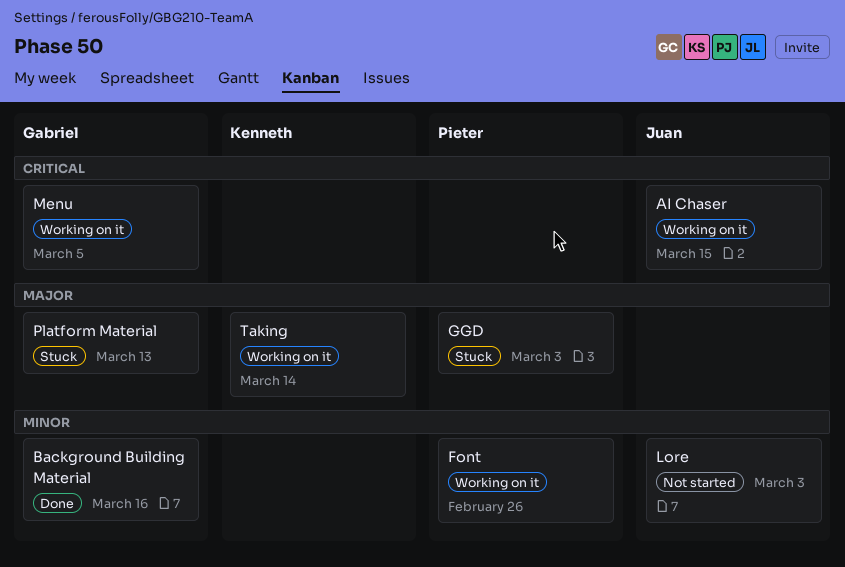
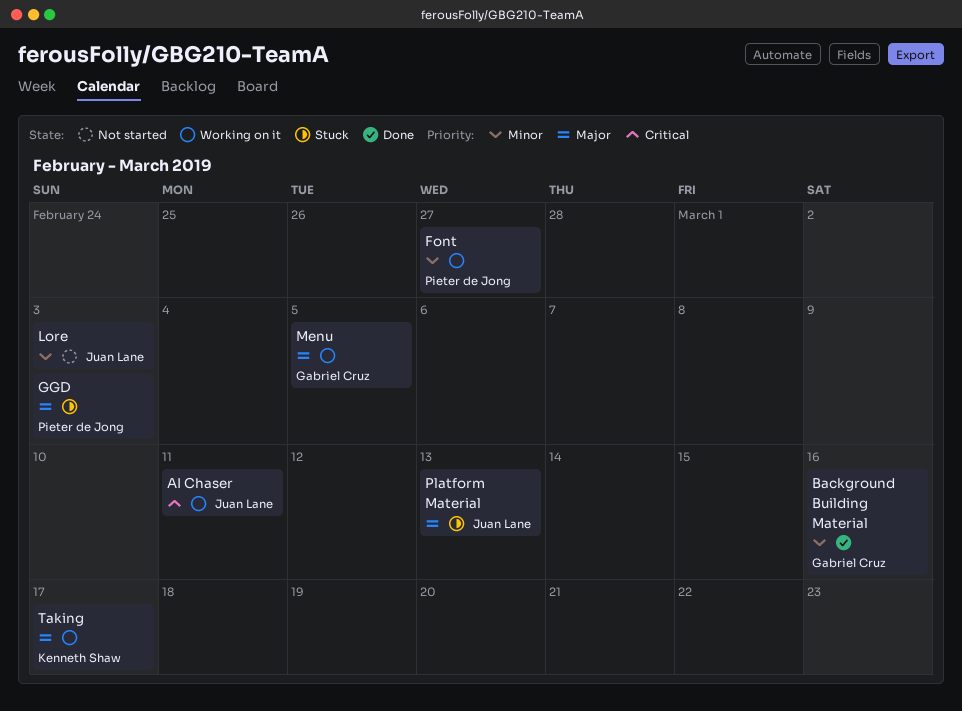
AI Chaser, due: Mar 15 -> Mar 11
Font, due: Feb 26 -> Feb 27
Menu, priority: Critical -> Major
Platform Material, owner: Gabriel Cruz -> Juan Lane
Taking, due: Mar 14 -> Mar 17

